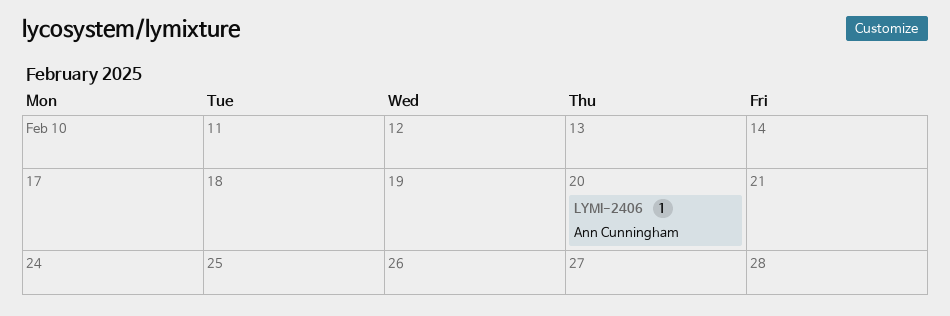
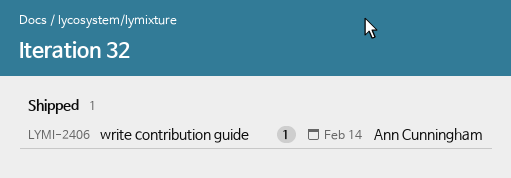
LYMI-2406, due: Feb 20 -> Feb 14

